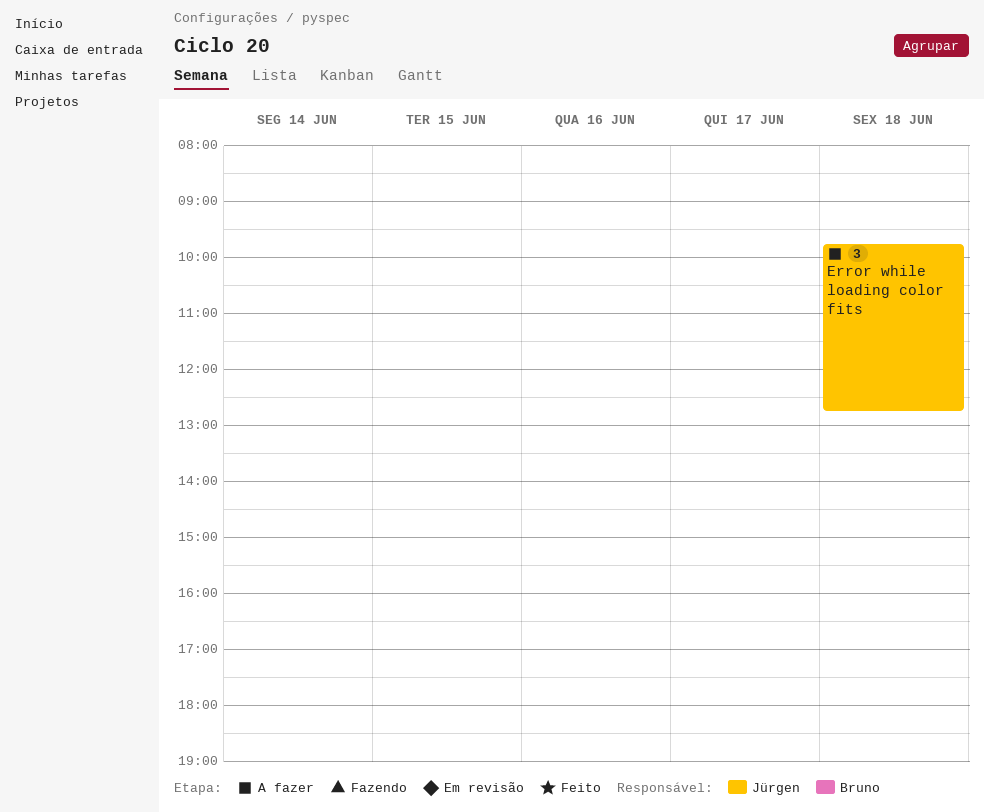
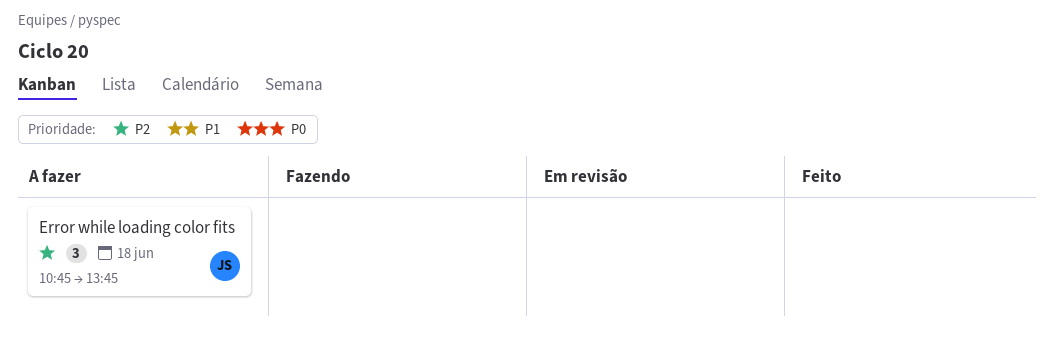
Error while loading color fits, begins: 09:45 -> 10:45
Error while loading color fits, ends: 12:45 -> 13:45

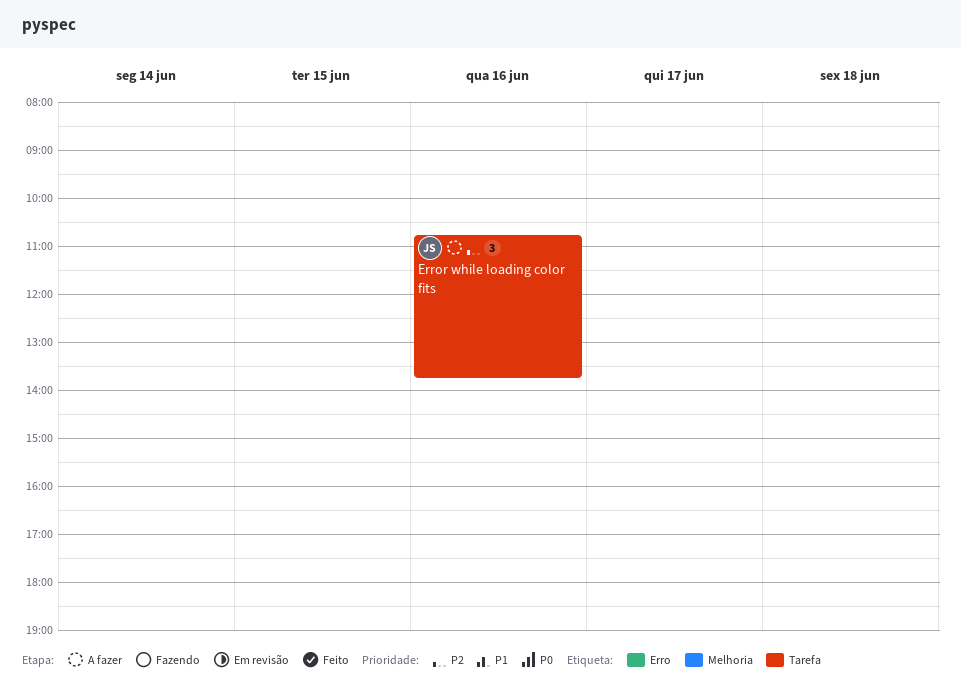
Error while loading color fits, day: Jun 18 -> Jun 16

